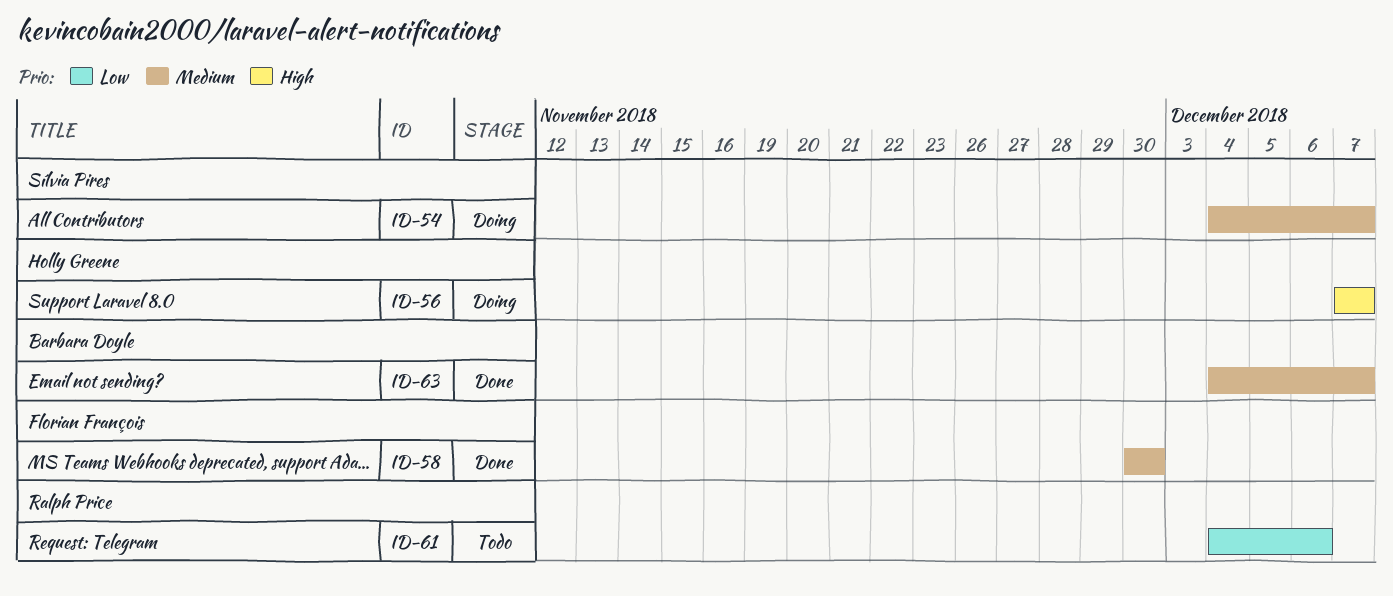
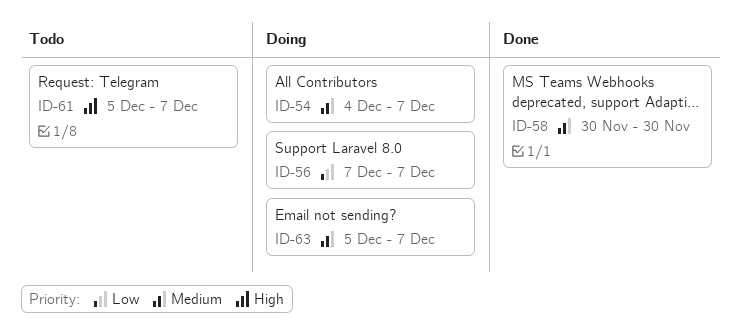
ID-56, priority: High -> Low
ID-61, priority: Low -> High
ID-61, start: Dec 4 -> Dec 5
ID-61, due: Dec 6 -> Dec 7
ID-63, status: Done -> Doing
ID-63, start: Dec 4 -> Dec 5

